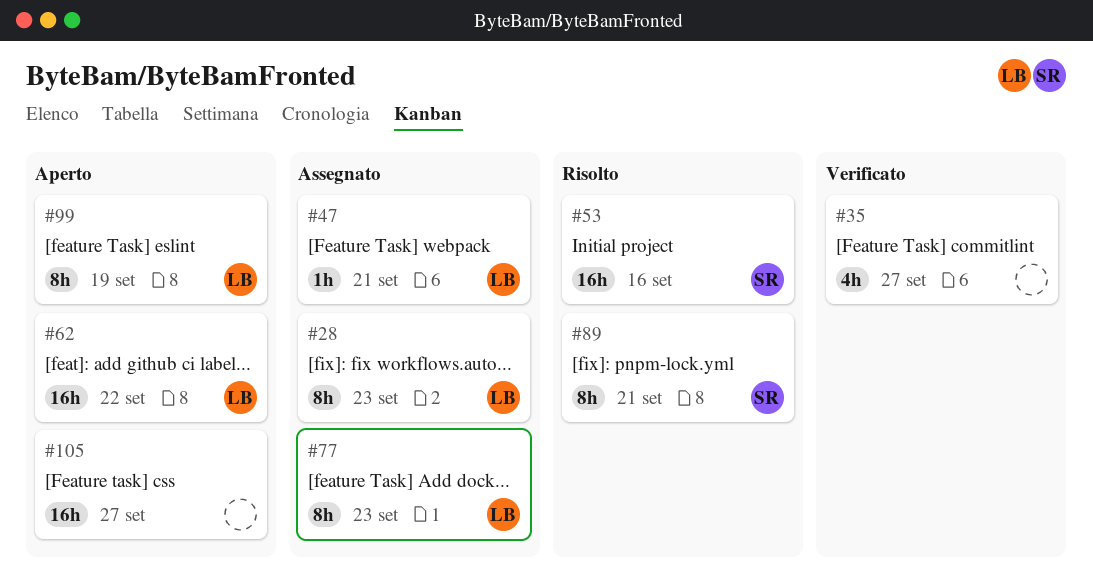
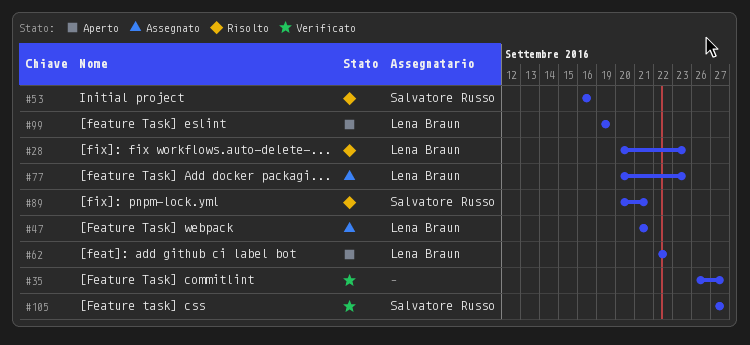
#28, status: Assegnato -> Risolto
#105, status: Aperto -> Verificato
#105, owner: none -> Salvatore Russo

